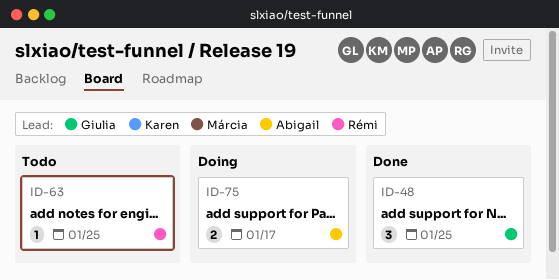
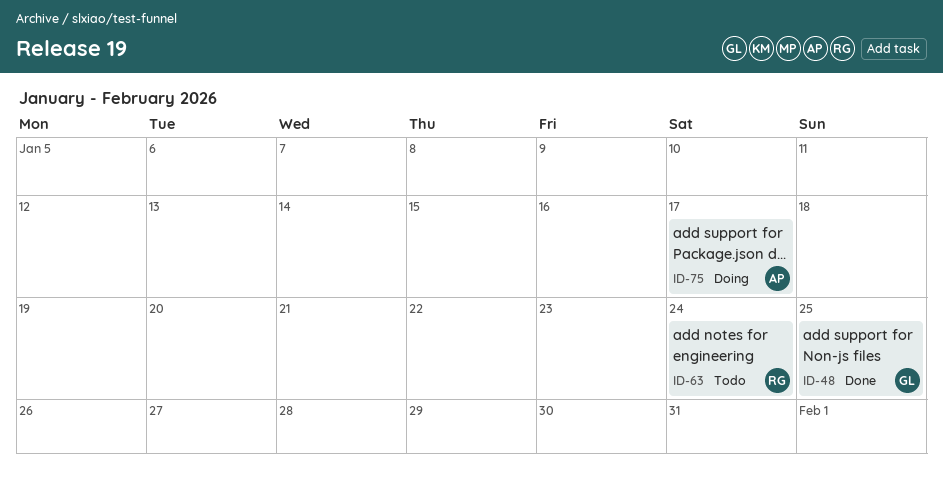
ID-63, due: Jan 25 -> Jan 24

